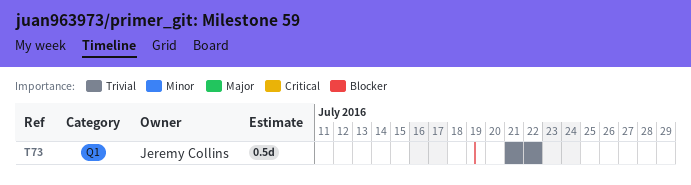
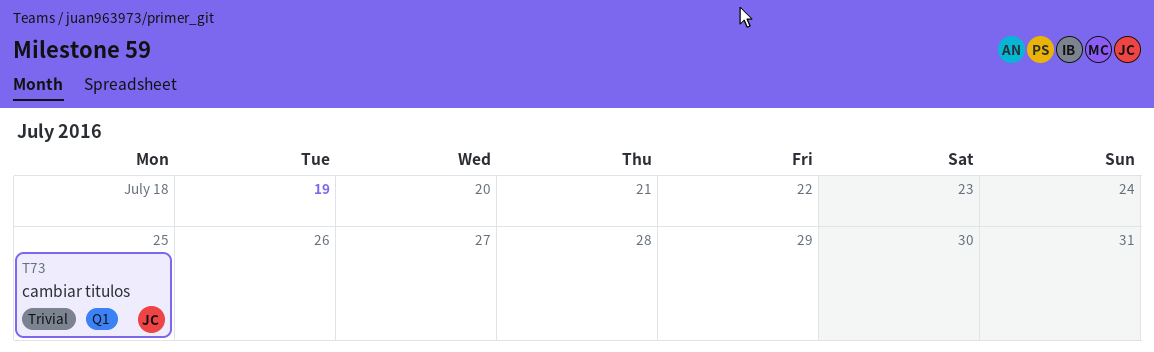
T73, due: Jul 22 -> Jul 25

